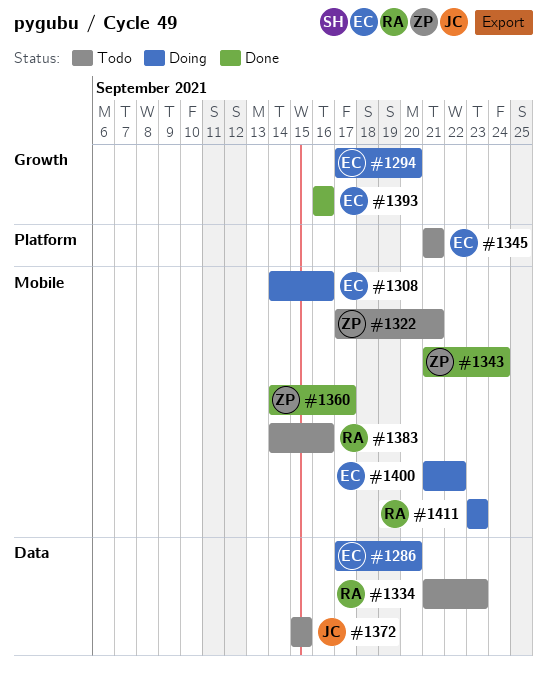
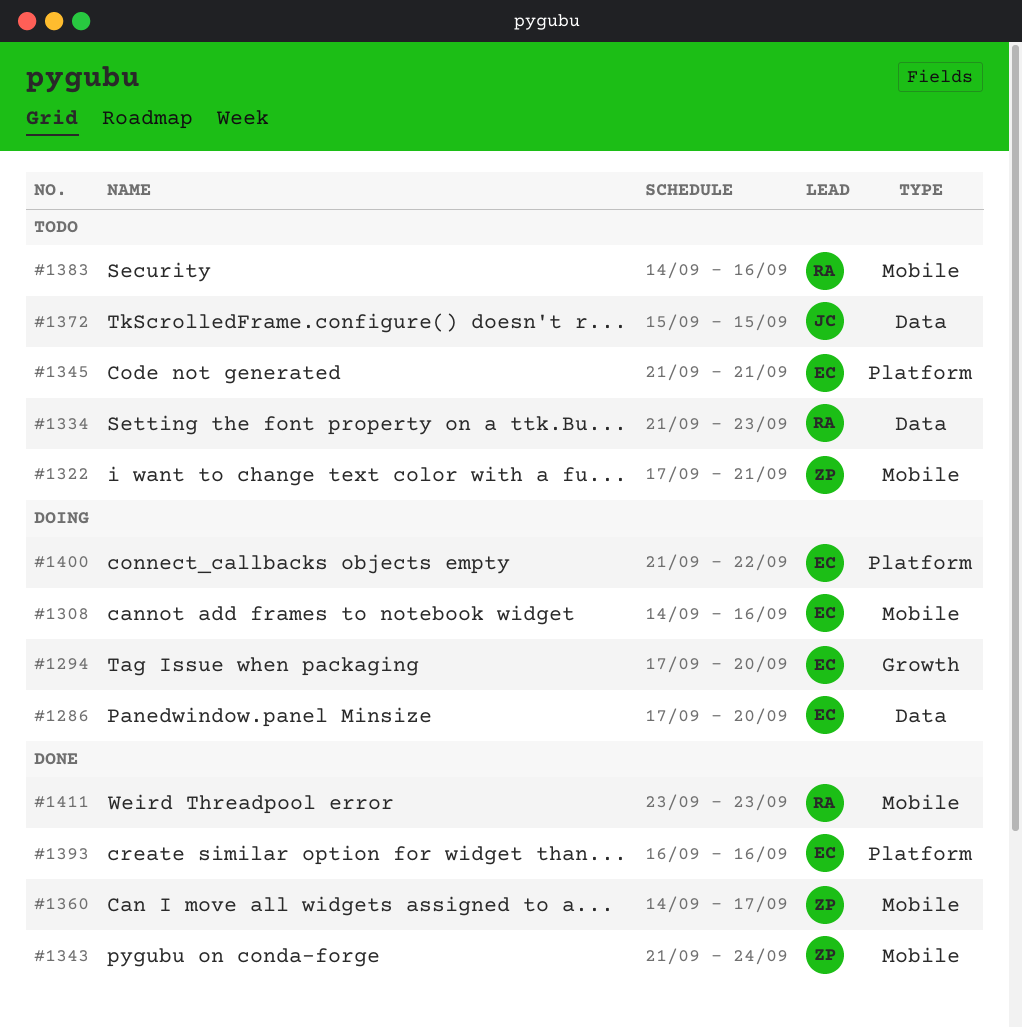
#1393, label: Growth -> Platform
#1400, label: Mobile -> Platform
#1411, status: Doing -> Done

